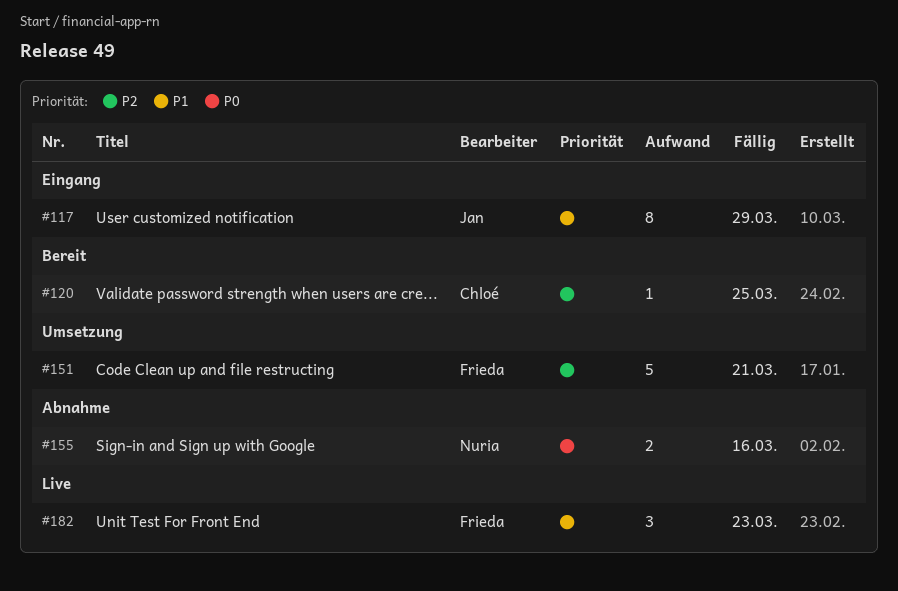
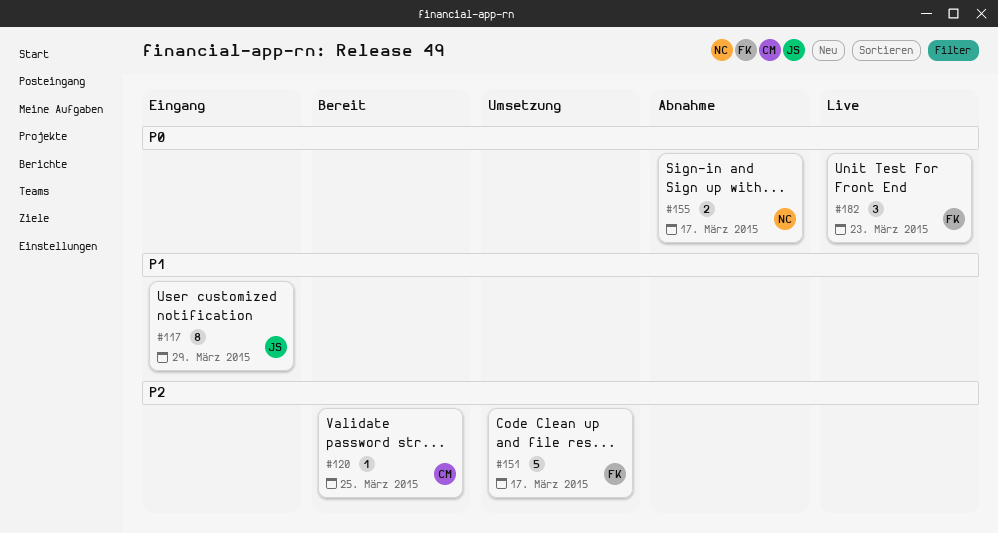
#151, due: Mar 21 -> Mar 17
#155, due: Mar 16 -> Mar 17
#182, priority: P1 -> P0

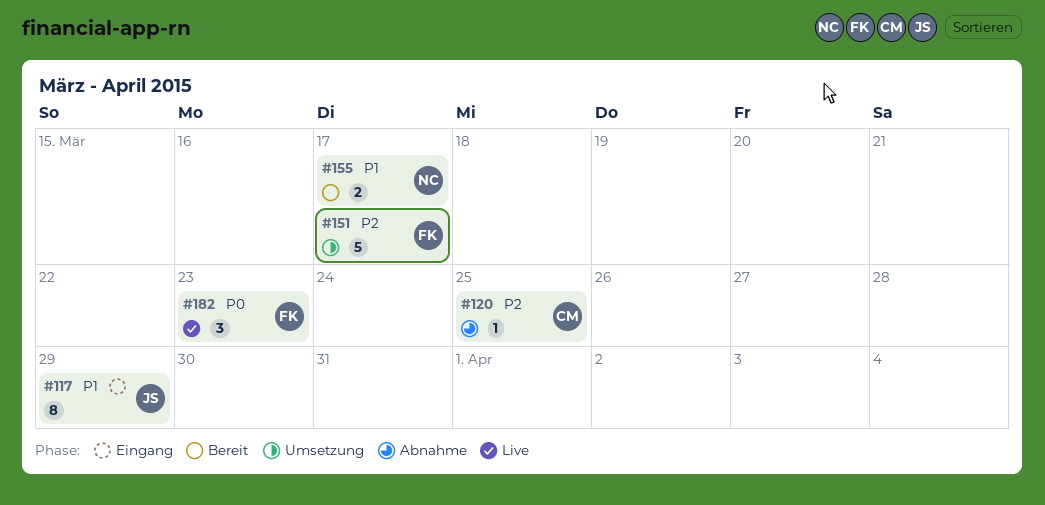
#120, status: Bereit -> Abnahme
#155, status: Abnahme -> Bereit
#155, priority: P0 -> P1

